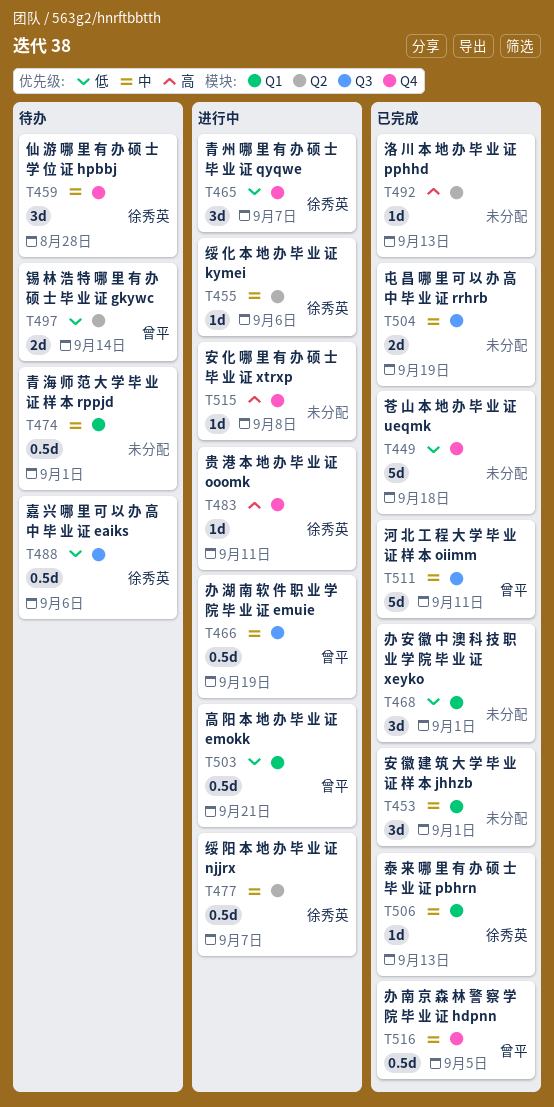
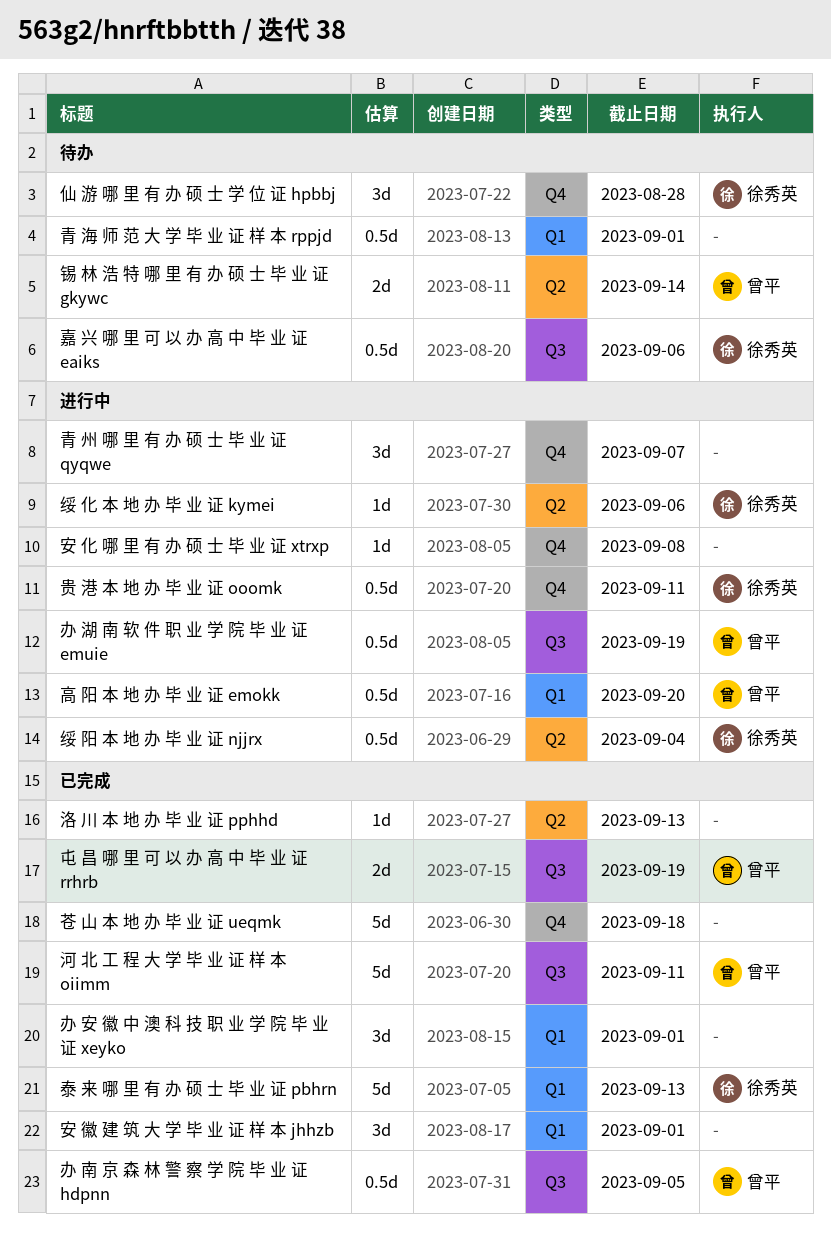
办 南 京 森 林 警 察 学 院 毕 业 证 hdpnn, label: Q4 -> Q3
屯 昌 哪 里 可 以 办 高 中 毕 业 证 rrhrb, owner: none -> 曾平
泰 来 哪 里 有 办 硕 士 毕 业 证 pbhrn, estimate: 1d -> 5d
绥 阳 本 地 办 毕 业 证 njjrx, due: Sep 7 -> Sep 4
贵 港 本 地 办 毕 业 证 ooomk, estimate: 1d -> 0.5d
青 州 哪 里 有 办 硕 士 毕 业 证 qyqwe, owner: 徐秀英 -> none
高 阳 本 地 办 毕 业 证 emokk, due: Sep 21 -> Sep 20

